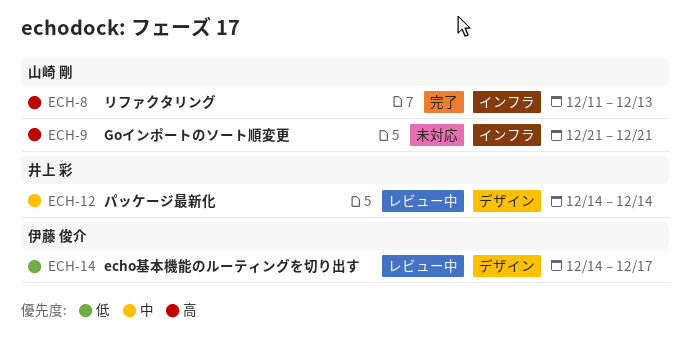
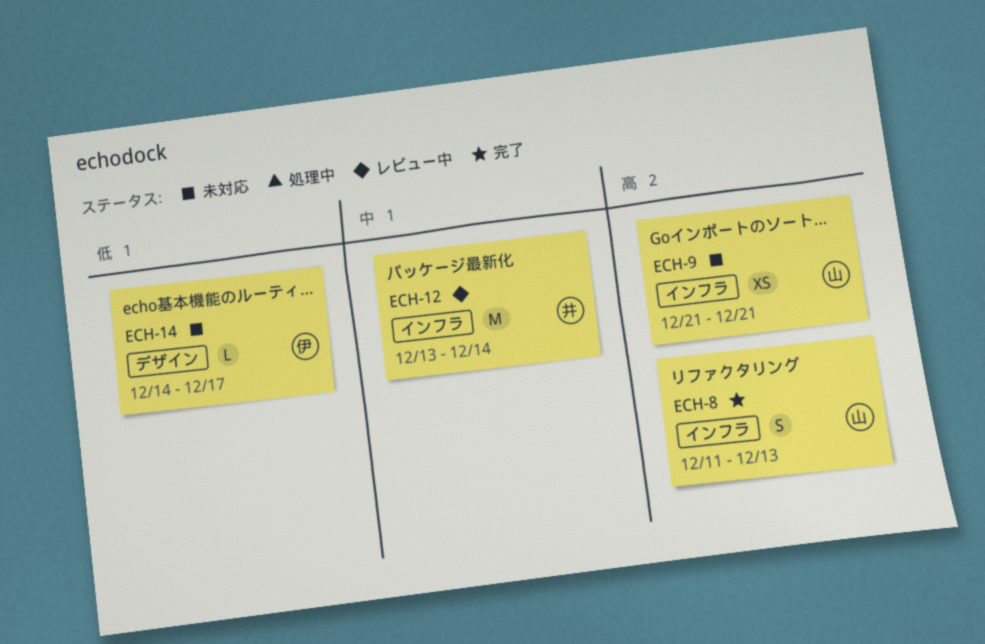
ECH-12, label: デザイン -> インフラ
ECH-12, start: Dec 14 -> Dec 13
ECH-14, status: レビュー中 -> 未対応

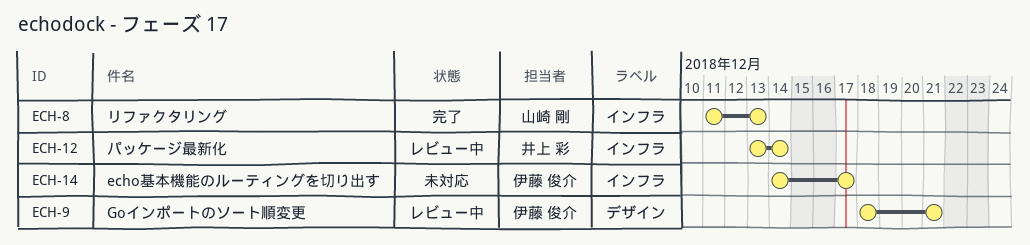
ECH-9, status: 未対応 -> レビュー中
ECH-9, owner: 山崎 剛 -> 伊藤 俊介
ECH-9, label: インフラ -> デザイン
ECH-9, start: Dec 21 -> Dec 18
ECH-14, label: デザイン -> インフラ

